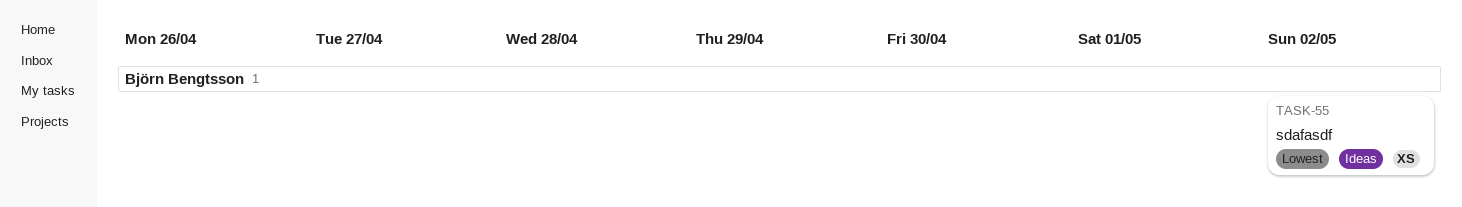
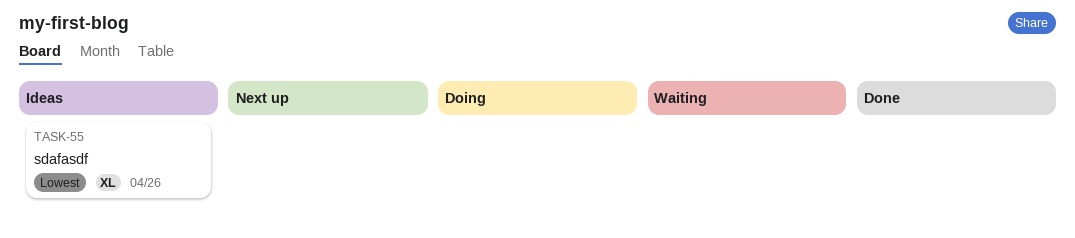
TASK-55, estimate: XS -> XL
TASK-55, due: May 2 -> Apr 26

